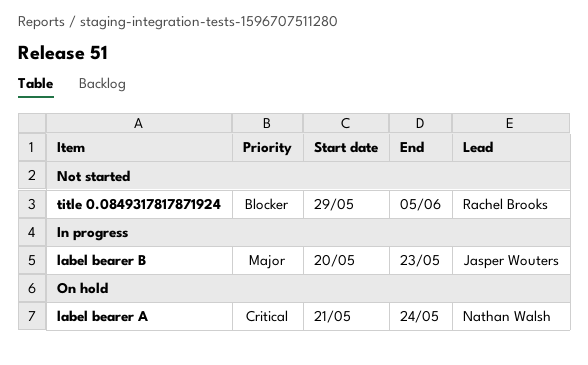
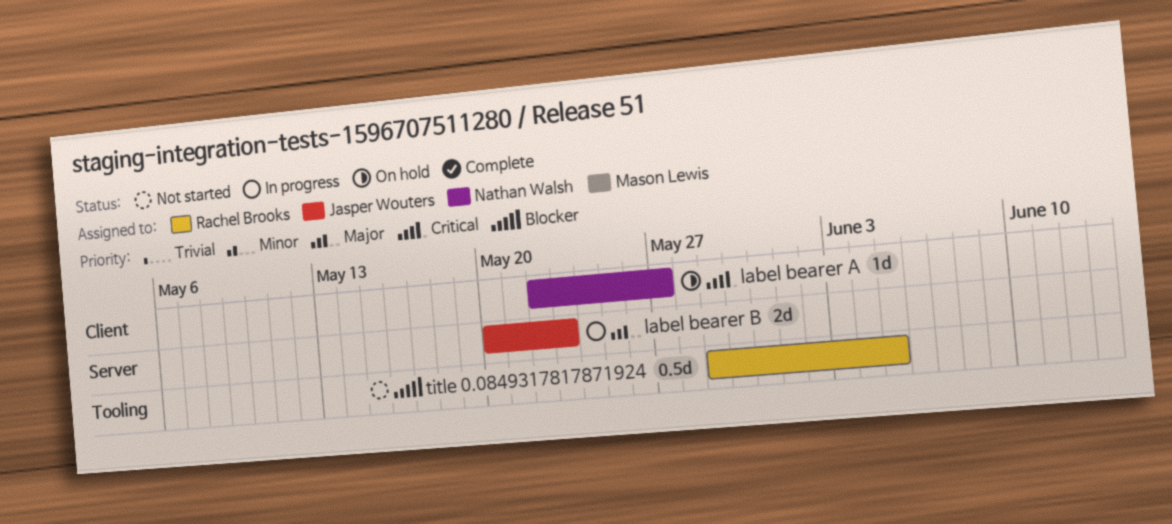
label bearer A, start: May 21 -> May 22
label bearer A, due: May 24 -> May 27

